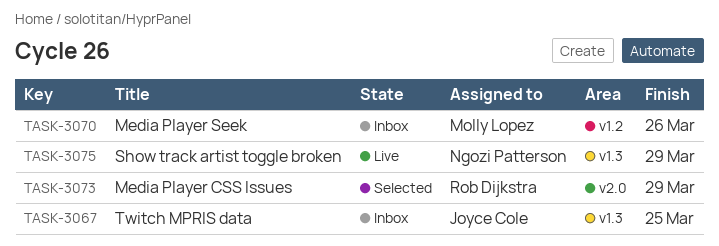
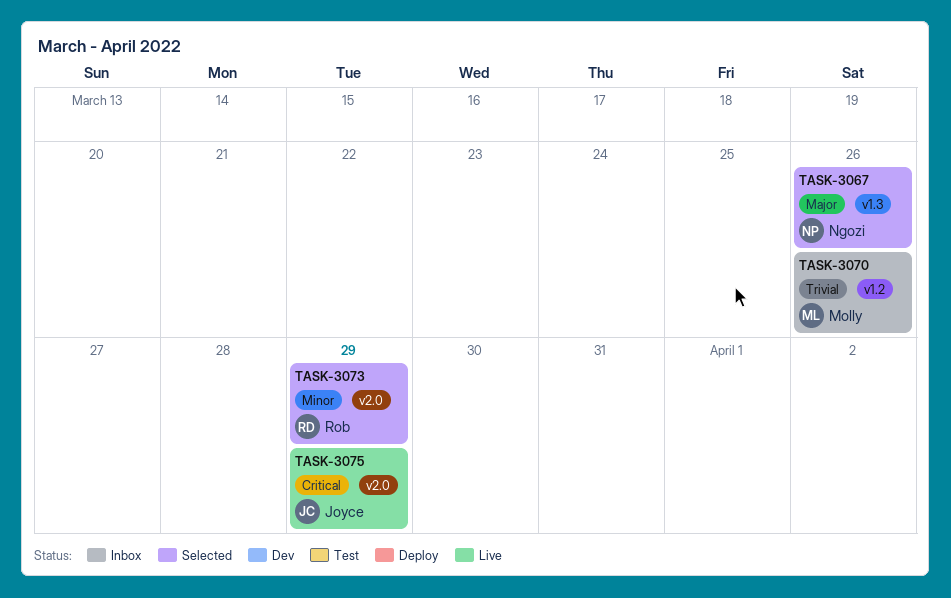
TASK-3067, status: Inbox -> Selected
TASK-3067, owner: Joyce Cole -> Ngozi Patterson
TASK-3067, due: Mar 25 -> Mar 26
TASK-3075, owner: Ngozi Patterson -> Joyce Cole
TASK-3075, label: v1.3 -> v2.0

